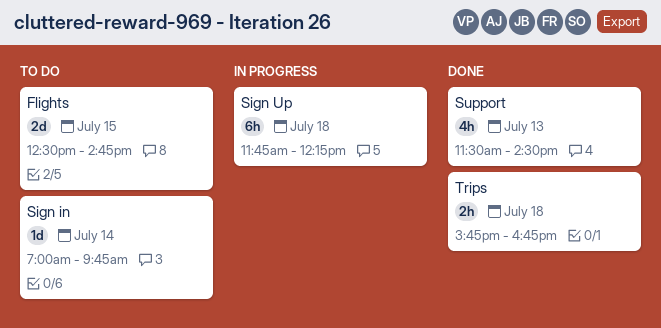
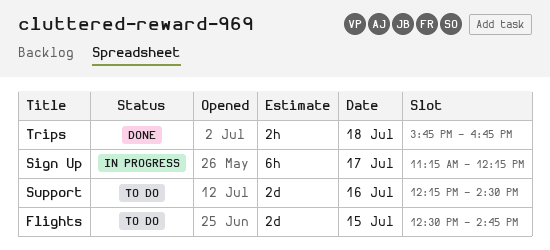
Sign in: present -> none
Sign Up, day: Jul 18 -> Jul 17
Sign Up, begins: 11:45 -> 11:15
Support, status: Done -> To do
Support, estimate: 4h -> 2d
Support, day: Jul 13 -> Jul 16
Support, begins: 11:30 -> 12:15

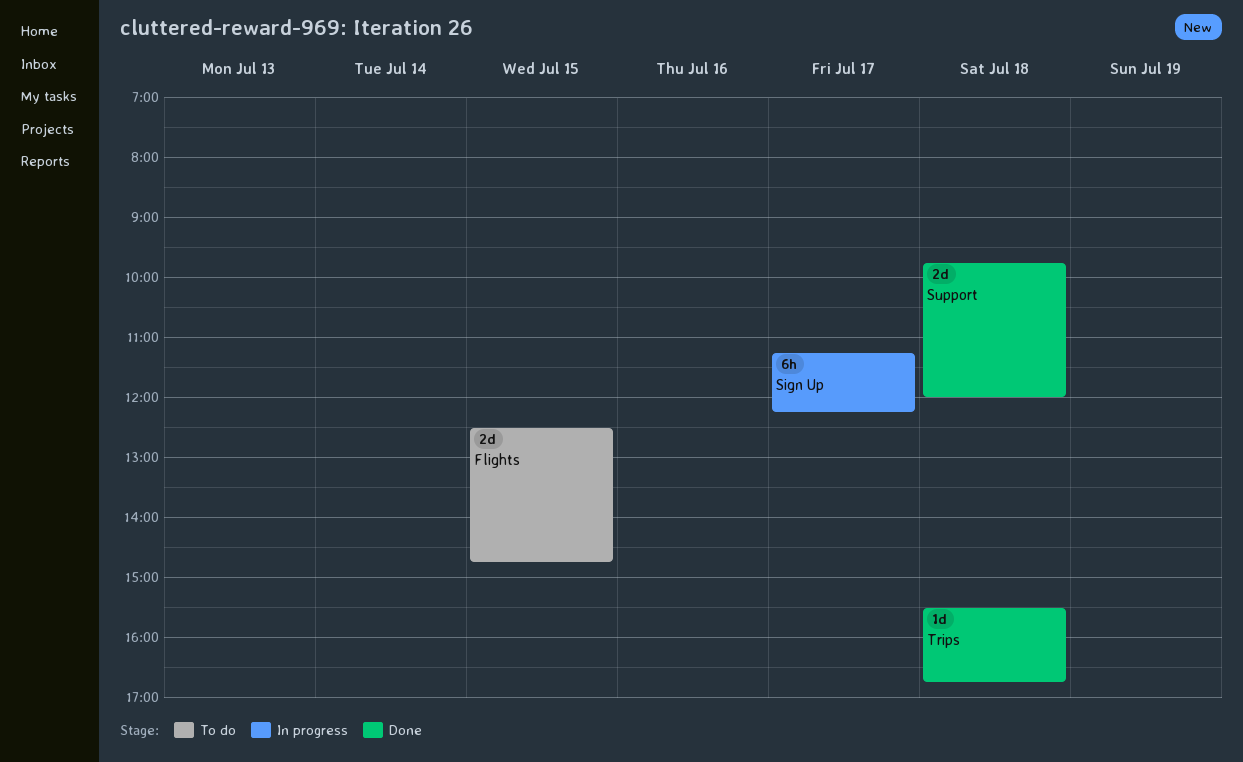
Support, status: To do -> Done
Support, day: Jul 16 -> Jul 18
Support, begins: 12:15 -> 09:45
Support, ends: 14:30 -> 12:00
Trips, estimate: 2h -> 1d
Trips, begins: 15:45 -> 15:30

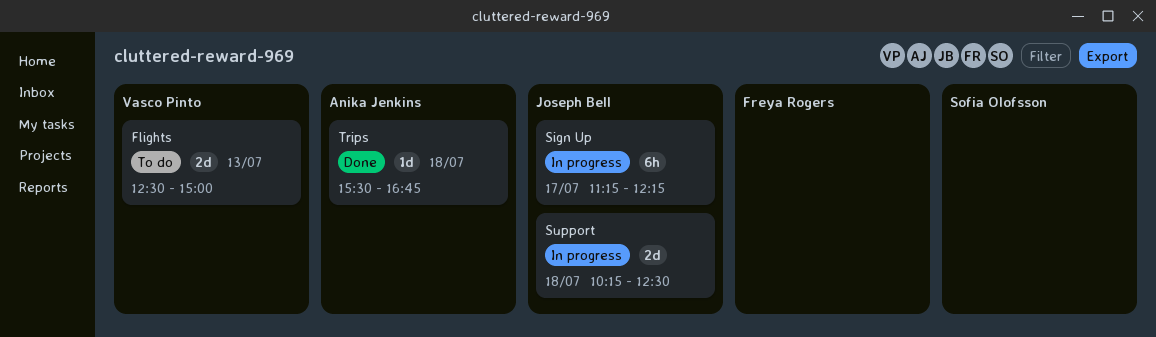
Flights, day: Jul 15 -> Jul 13
Flights, ends: 14:45 -> 15:00
Support, status: Done -> In progress
Support, begins: 09:45 -> 10:15
Support, ends: 12:00 -> 12:30

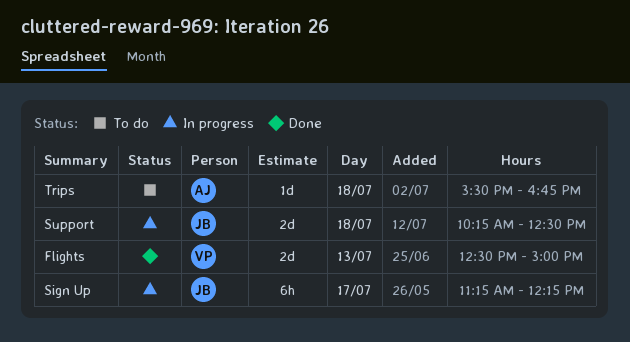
Flights, status: To do -> Done
Trips, status: Done -> To do

